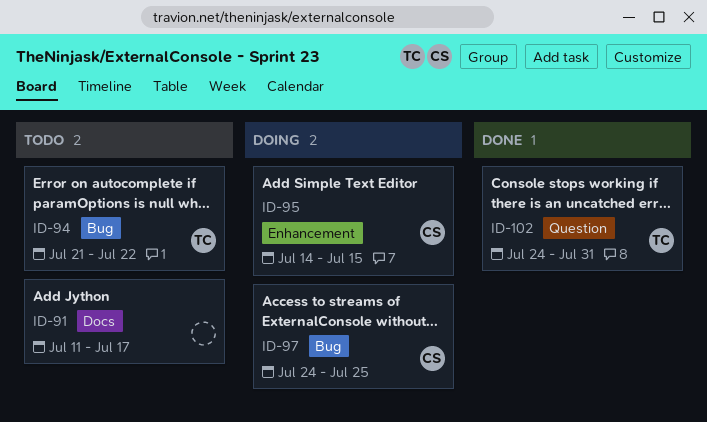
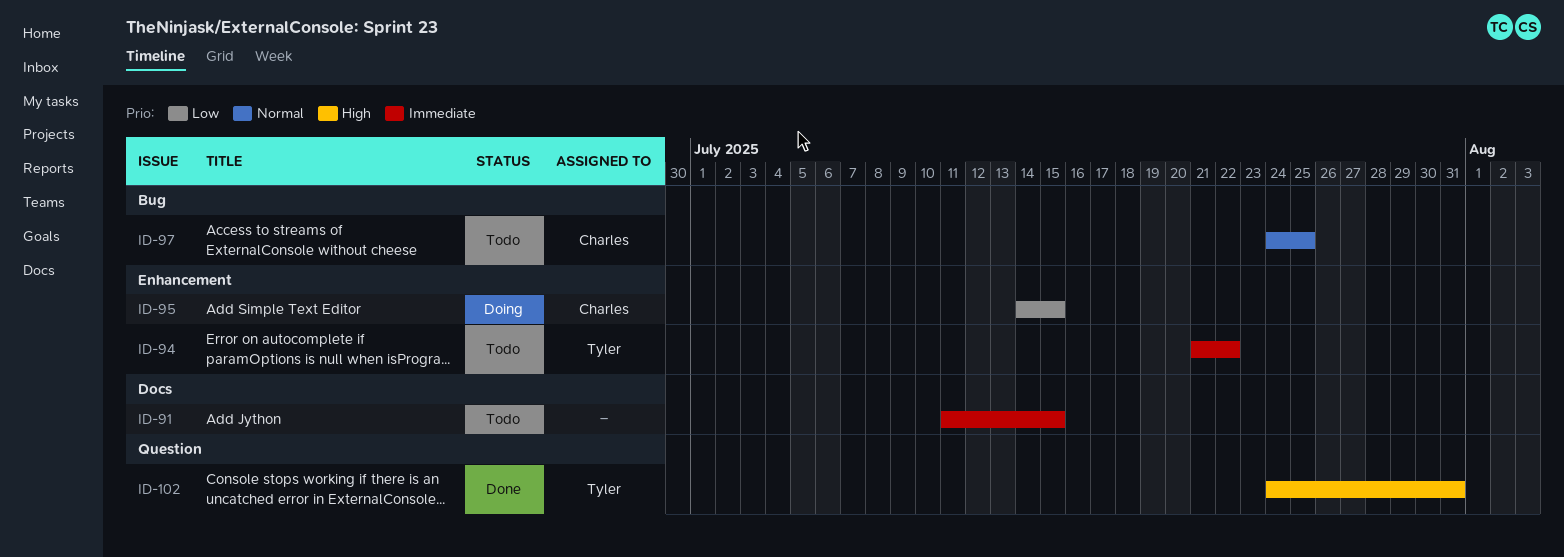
ID-91, due: Jul 17 -> Jul 15
ID-94, label: Bug -> Enhancement
ID-97, status: Doing -> Todo

